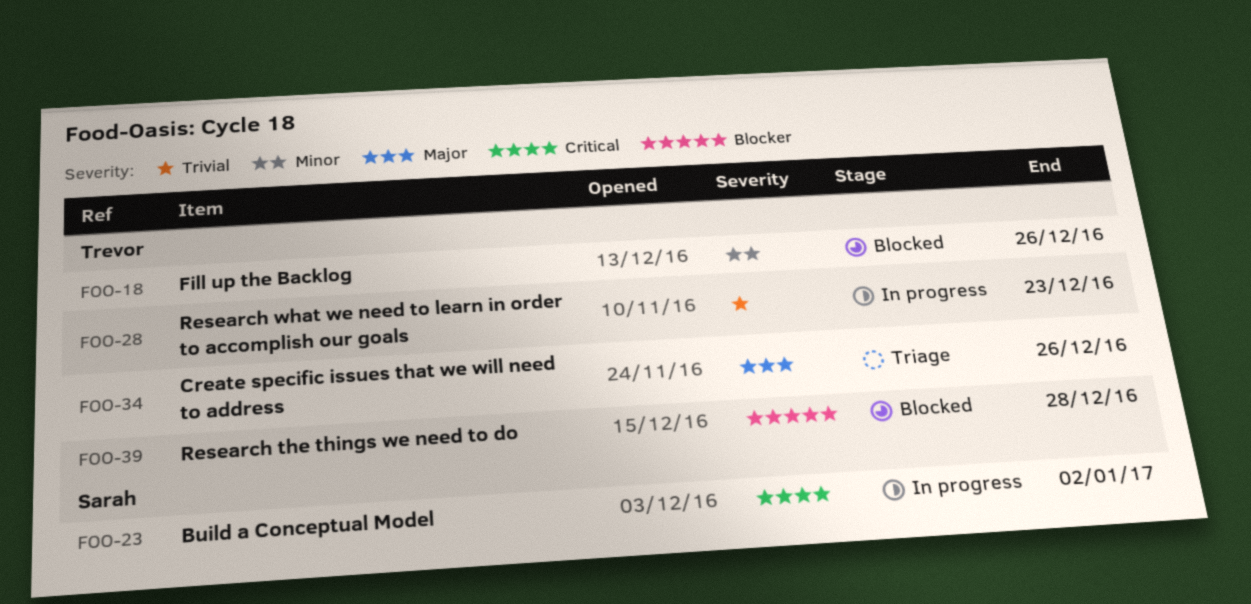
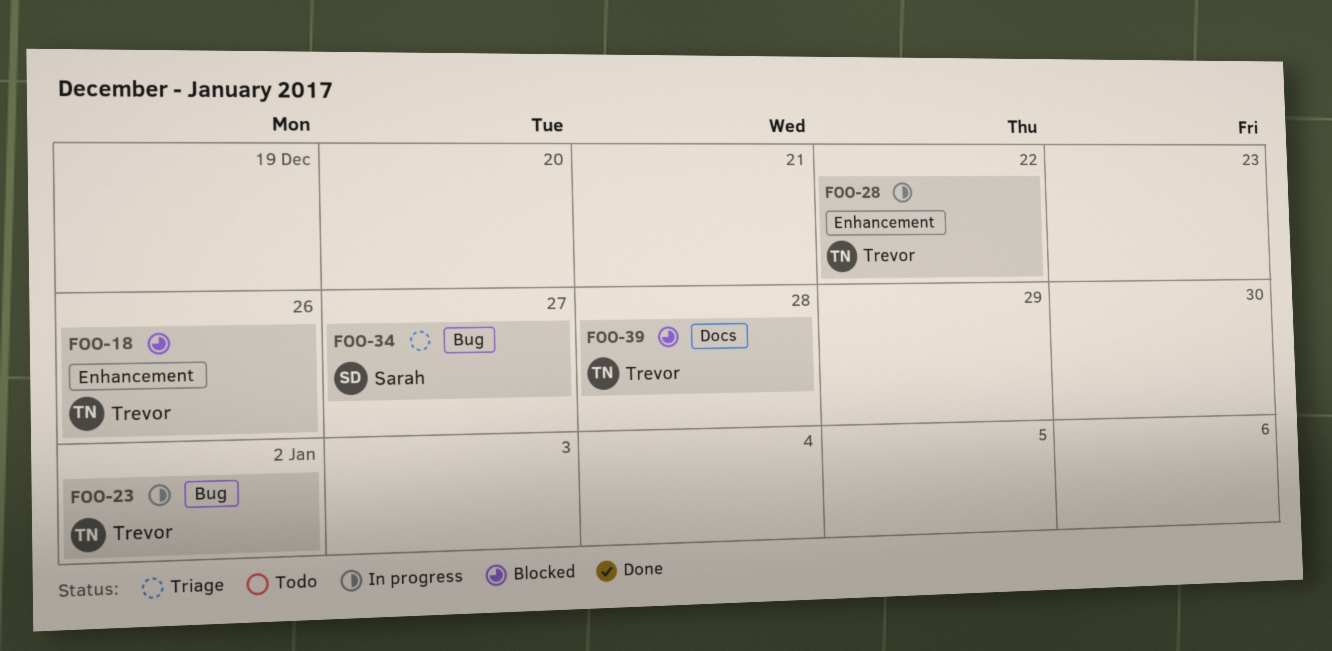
FOO-23, owner: Sarah -> Trevor
FOO-28, due: Dec 23 -> Dec 22
FOO-34, owner: Trevor -> Sarah
FOO-34, due: Dec 26 -> Dec 27

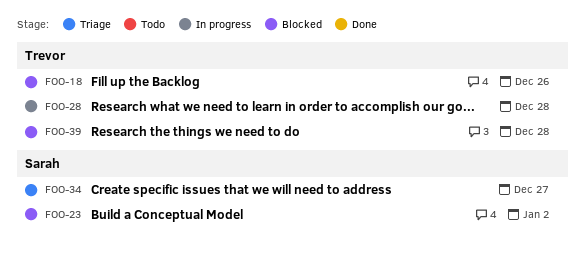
FOO-23, status: In progress -> Blocked
FOO-23, owner: Trevor -> Sarah
FOO-28, due: Dec 22 -> Dec 28

